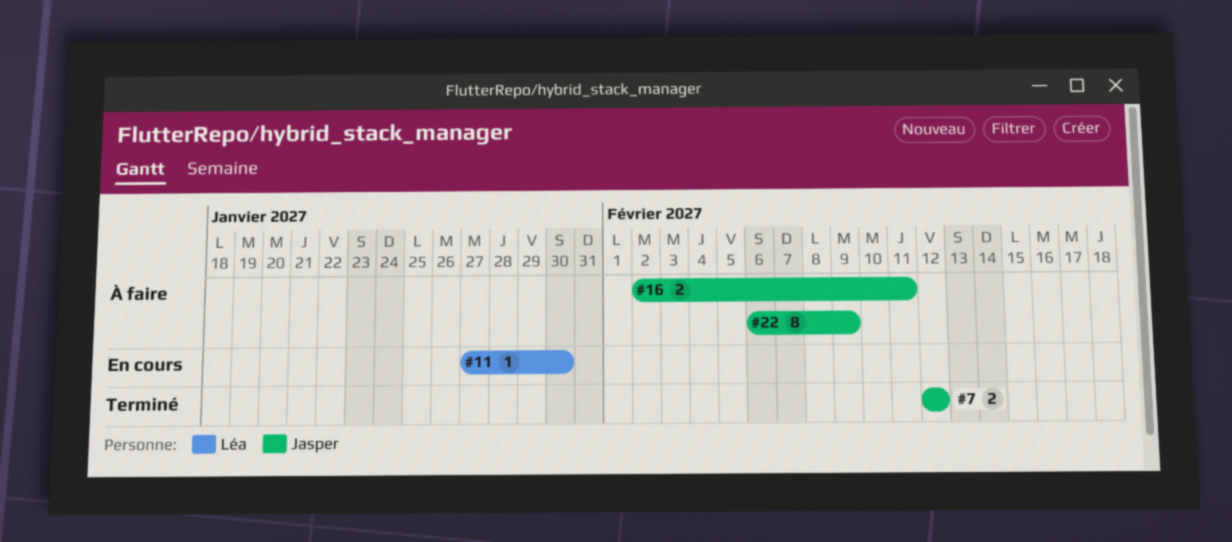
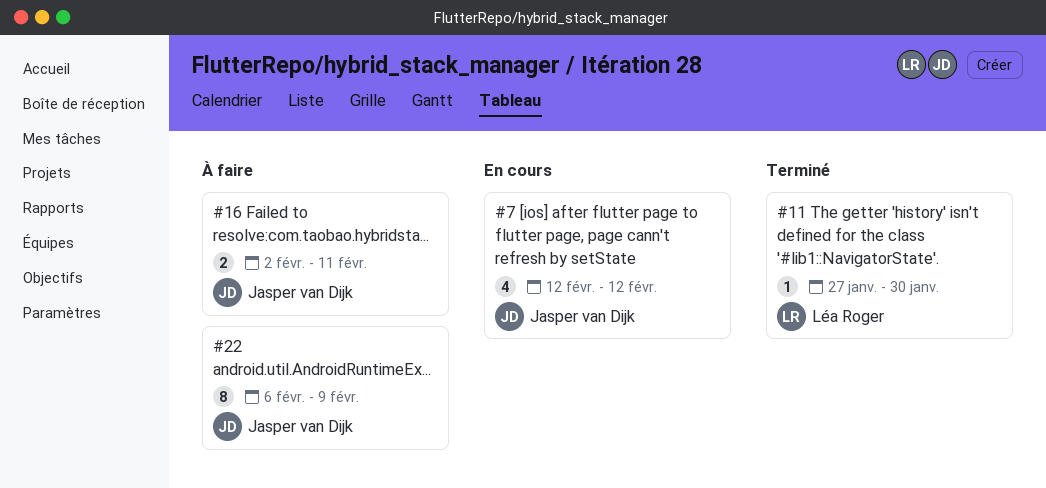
#7, status: Terminé -> En cours
#7, estimate: 2 -> 4
#11, status: En cours -> Terminé

